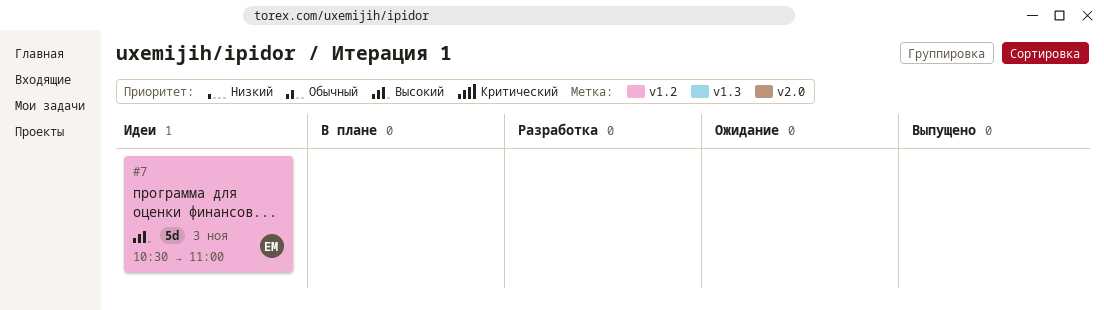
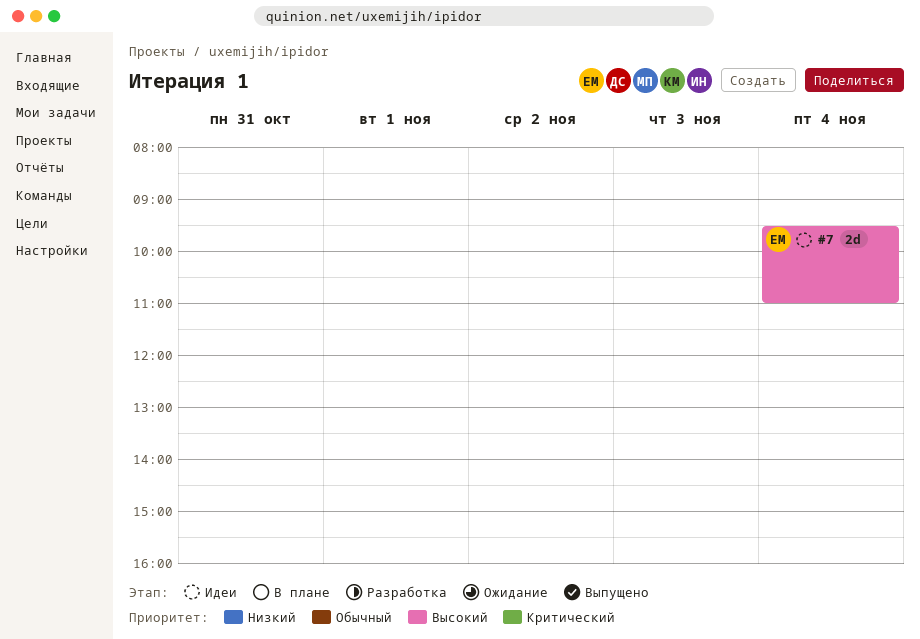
#7, estimate: 5d -> 2d
#7, day: Nov 3 -> Nov 4
#7, begins: 10:30 -> 09:30

